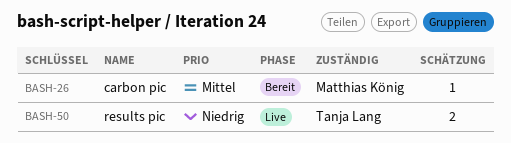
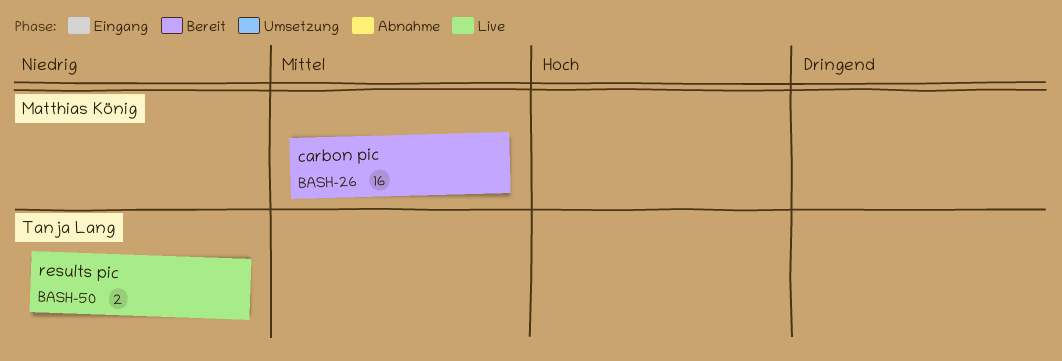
BASH-26, estimate: 1 -> 16

